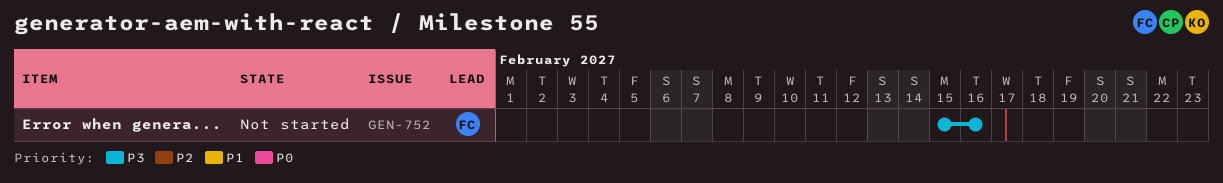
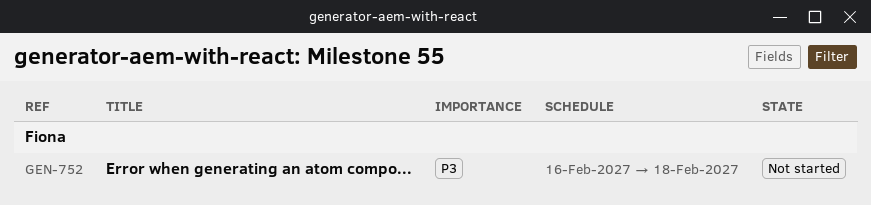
GEN-752, start: Feb 15 -> Feb 16
GEN-752, due: Feb 16 -> Feb 18

